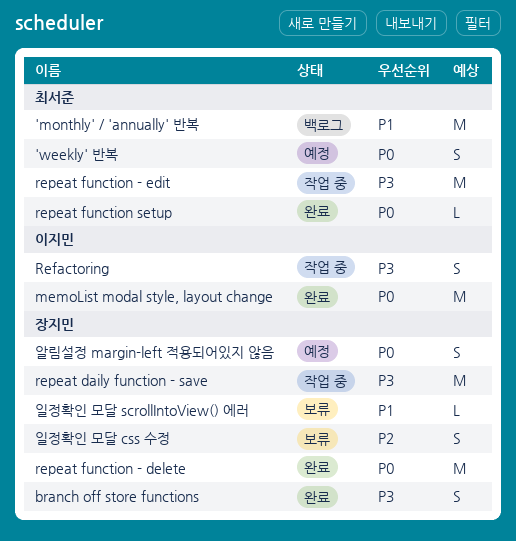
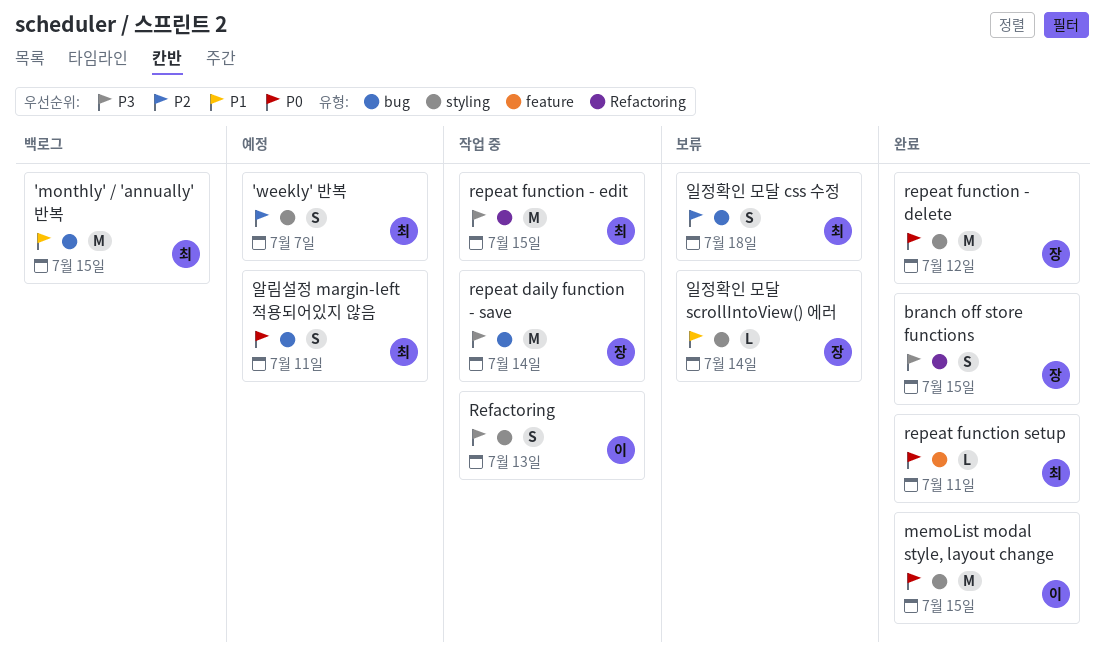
'weekly' 반복, priority: P0 -> P2
알림설정 margin-left 적용되어있지 않음, owner: 장지민 -> 최서준
일정확인 모달 css 수정, owner: 장지민 -> 최서준

